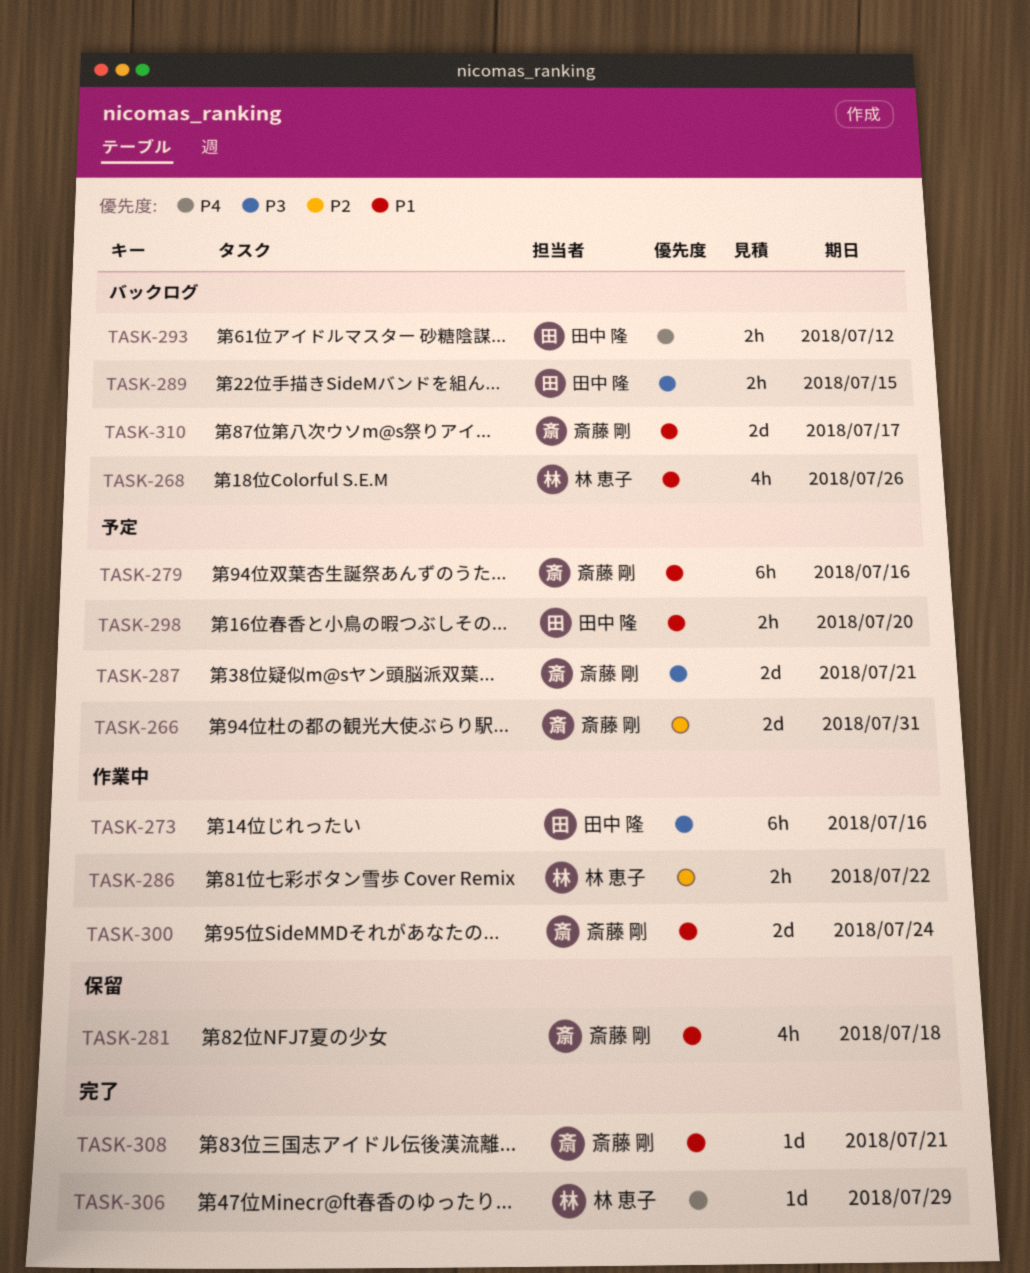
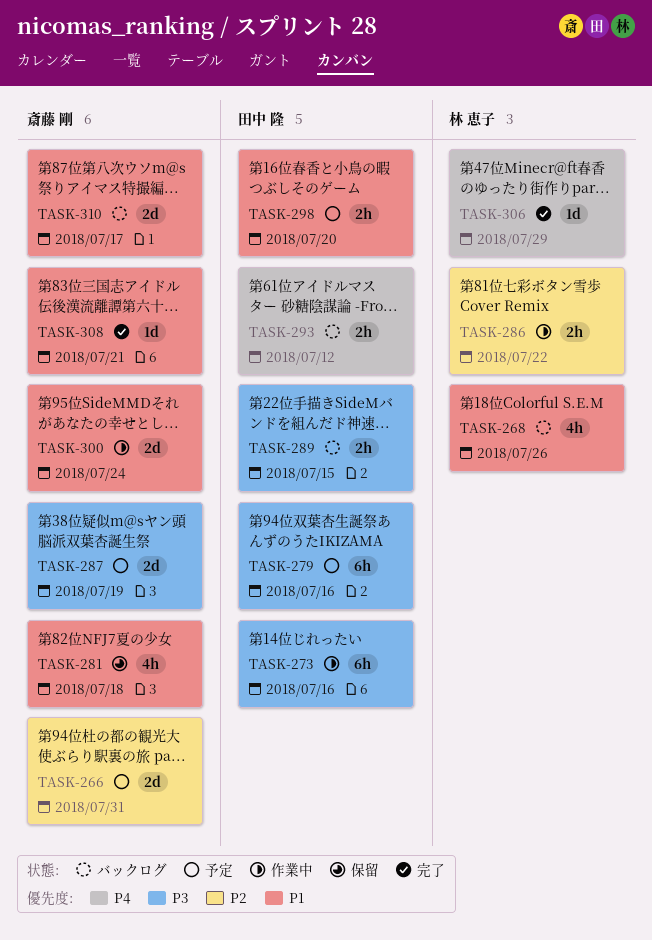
TASK-279, owner: 斎藤 剛 -> 田中 隆
TASK-279, priority: P1 -> P3
TASK-287, due: Jul 21 -> Jul 19

